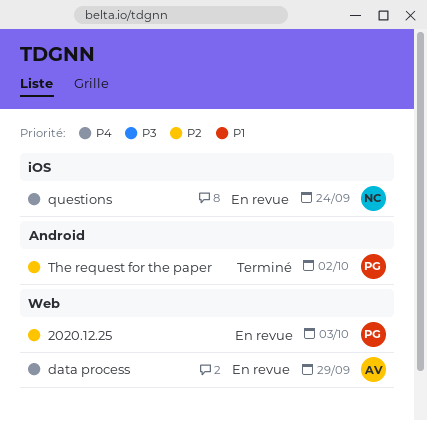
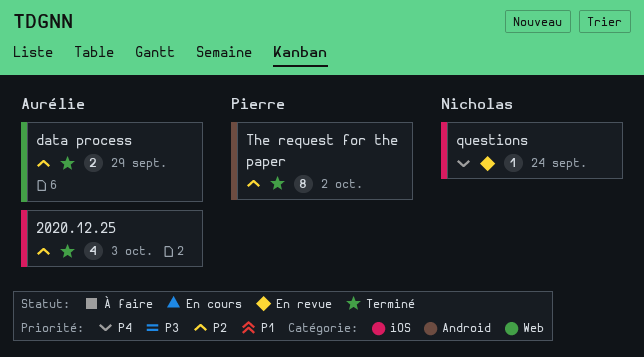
2020.12.25, status: En revue -> Terminé
2020.12.25, owner: Pierre -> Aurélie
2020.12.25, label: Web -> iOS
data process, status: En revue -> Terminé
data process, priority: P4 -> P2

